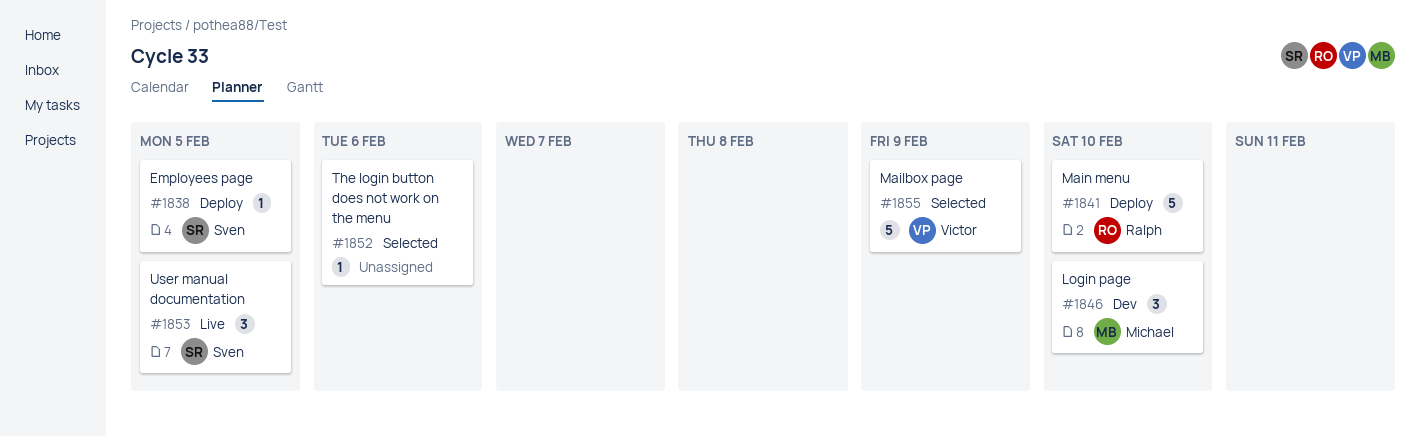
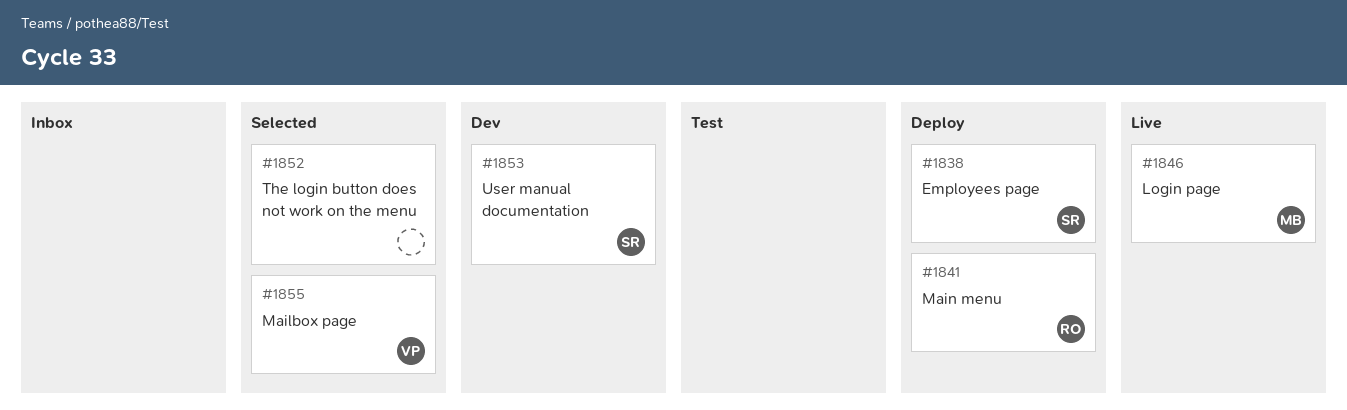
#1846, status: Dev -> Live
#1853, status: Live -> Dev

